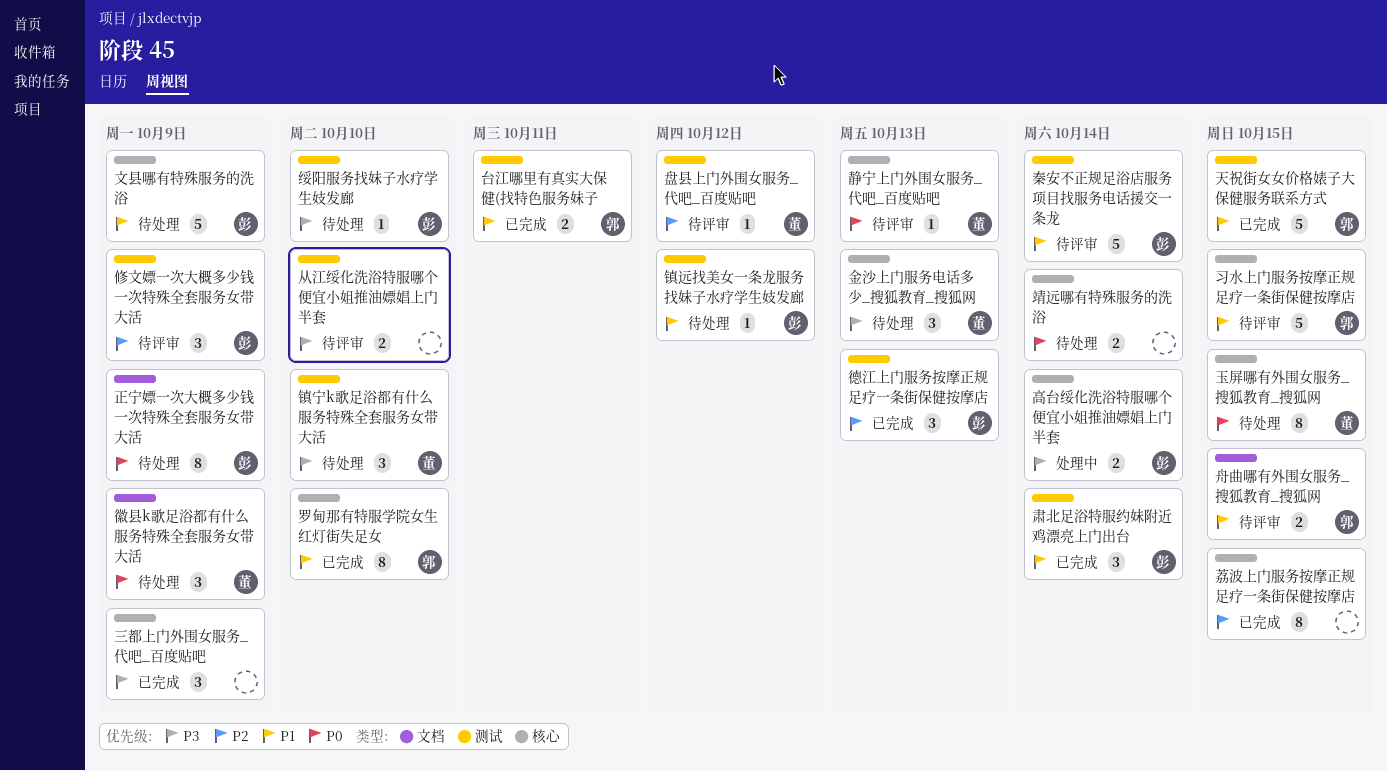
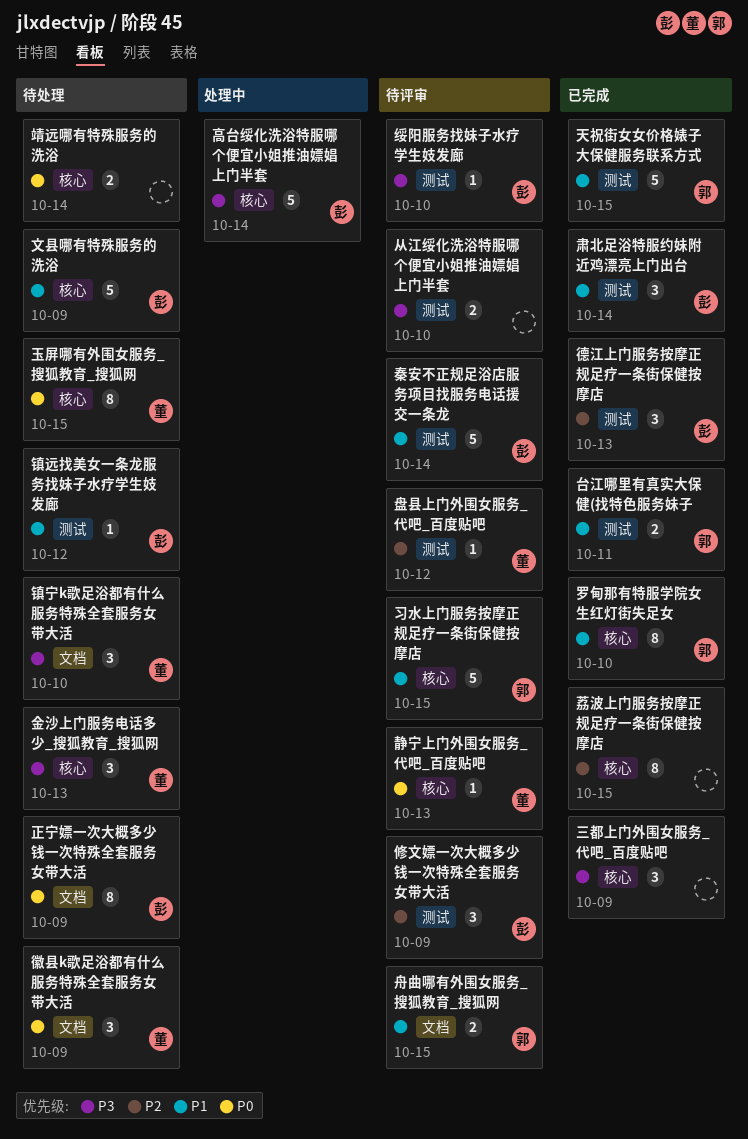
绥阳服务找妹子水疗学生妓发廊, status: 待处理 -> 待评审
镇宁k歌足浴都有什么服务特殊全套服务女带大活, label: 测试 -> 文档
高台绥化洗浴特服哪个便宜小姐推油嫖娼上门半套, estimate: 2 -> 5

